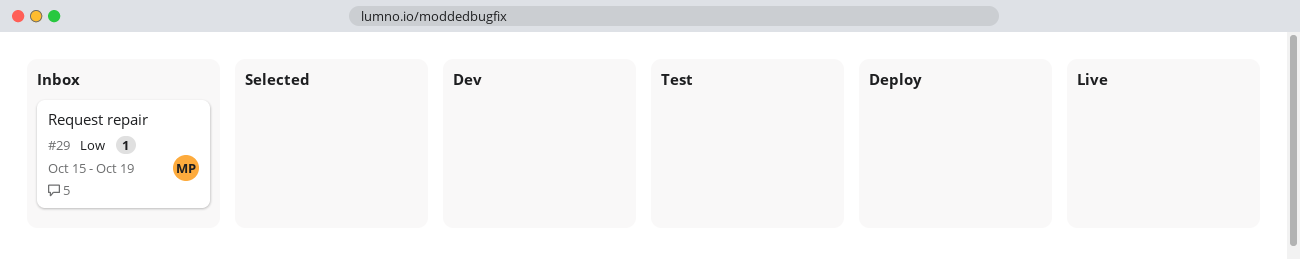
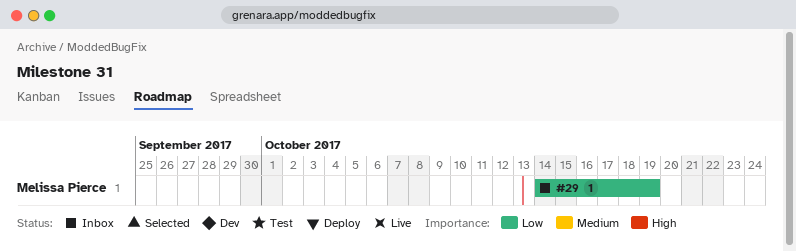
#29, start: Oct 15 -> Oct 14

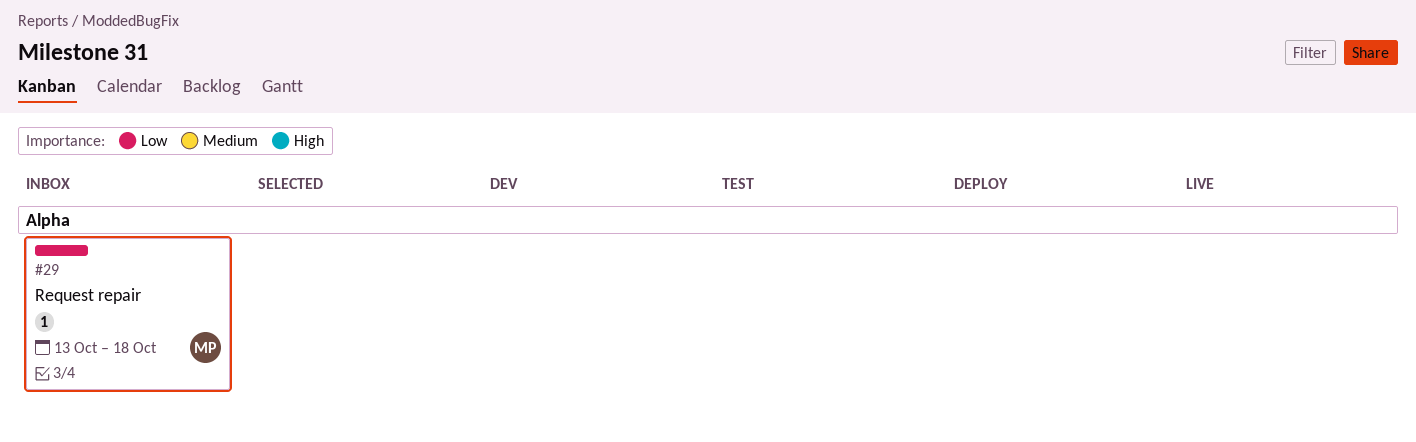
#29, start: Oct 14 -> Oct 13
#29, due: Oct 19 -> Oct 18

